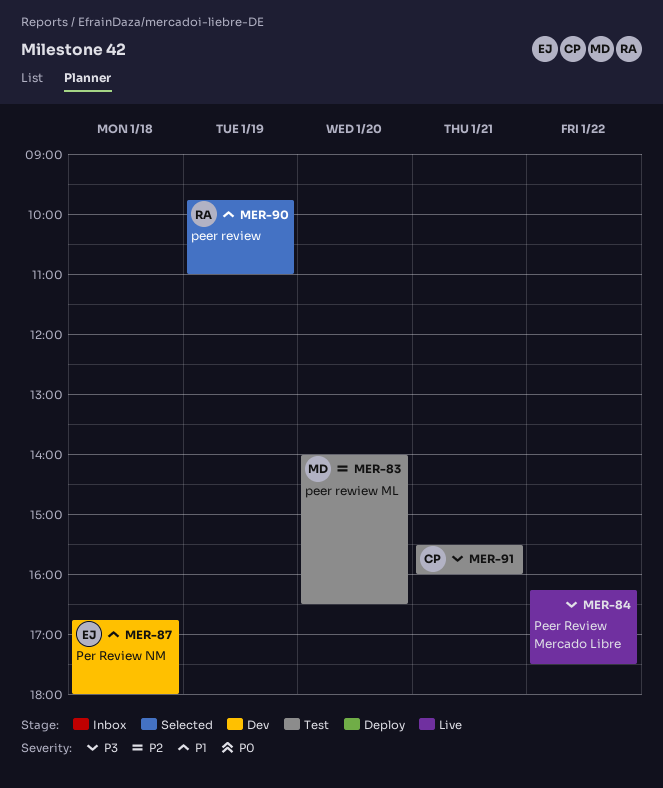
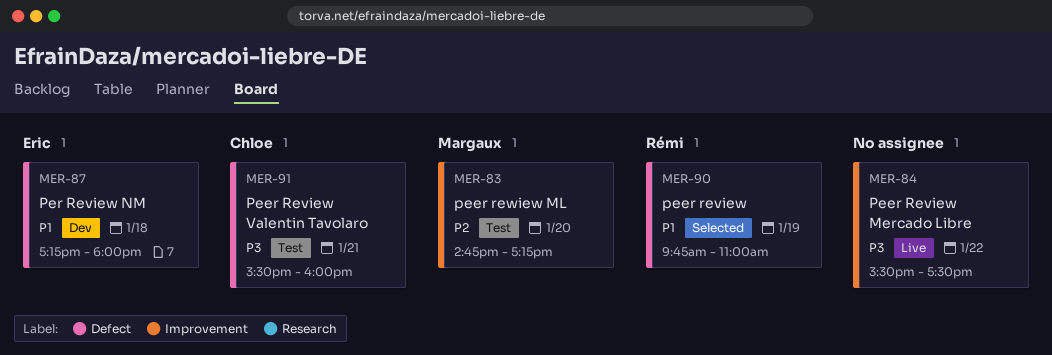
MER-83, begins: 14:00 -> 14:45
MER-83, ends: 16:30 -> 17:15
MER-84, begins: 16:15 -> 15:30
MER-87, begins: 16:45 -> 17:15

